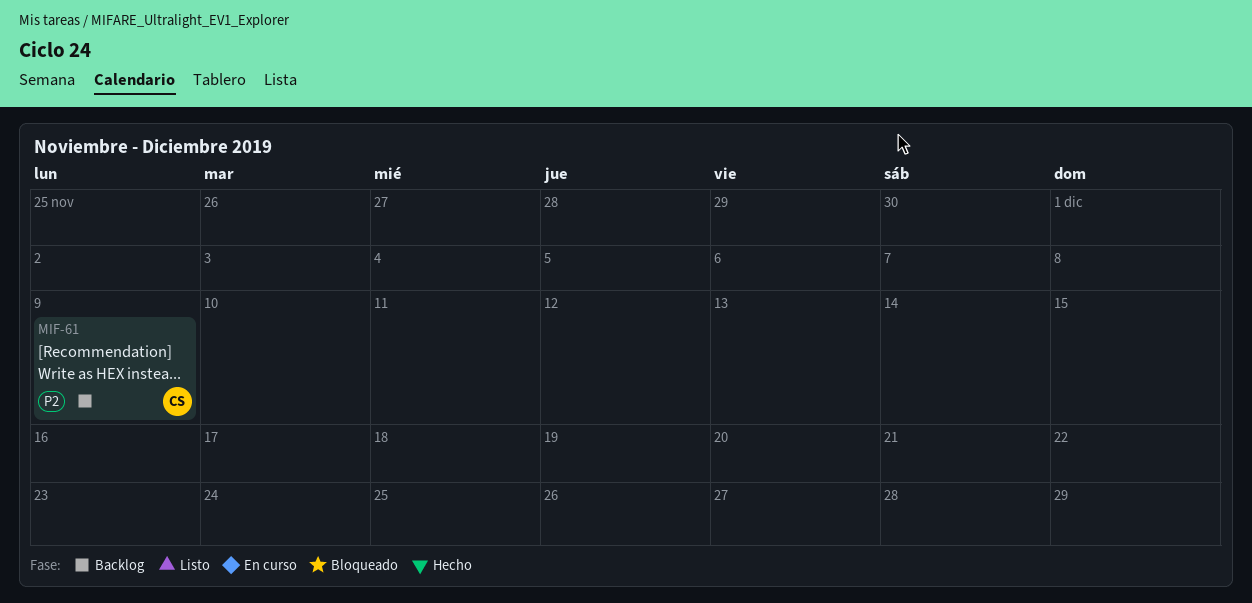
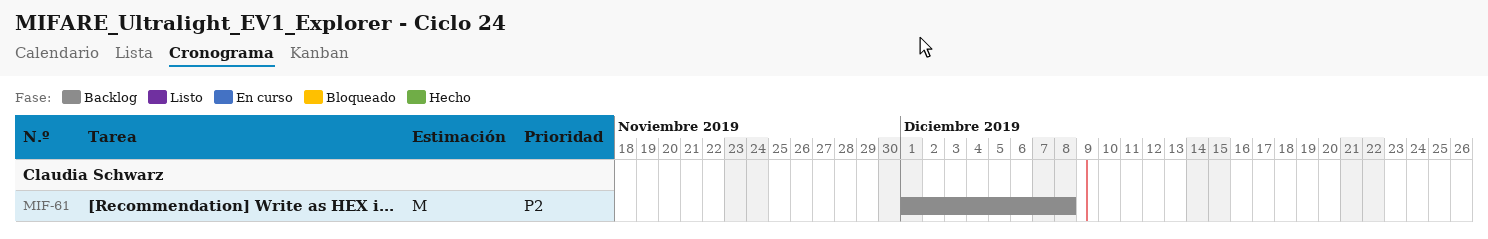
MIF-61, due: Dec 9 -> Dec 8

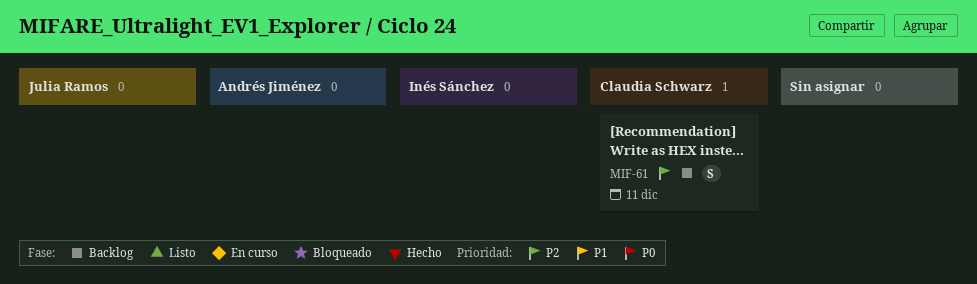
MIF-61, estimate: M -> S
MIF-61, due: Dec 8 -> Dec 11

